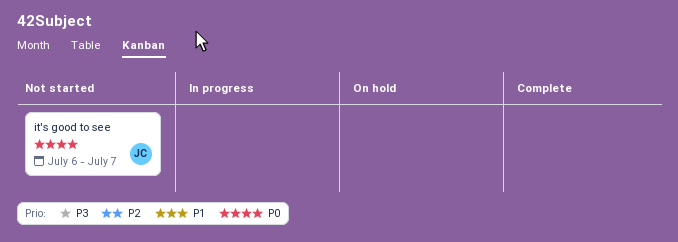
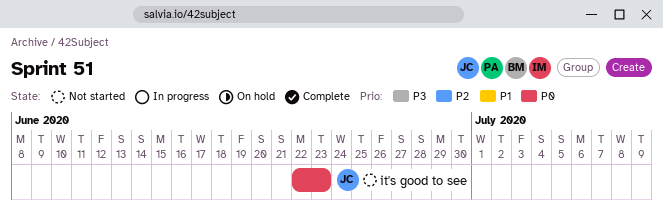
it's good to see, start: Jul 6 -> Jun 22
it's good to see, due: Jul 7 -> Jun 23

